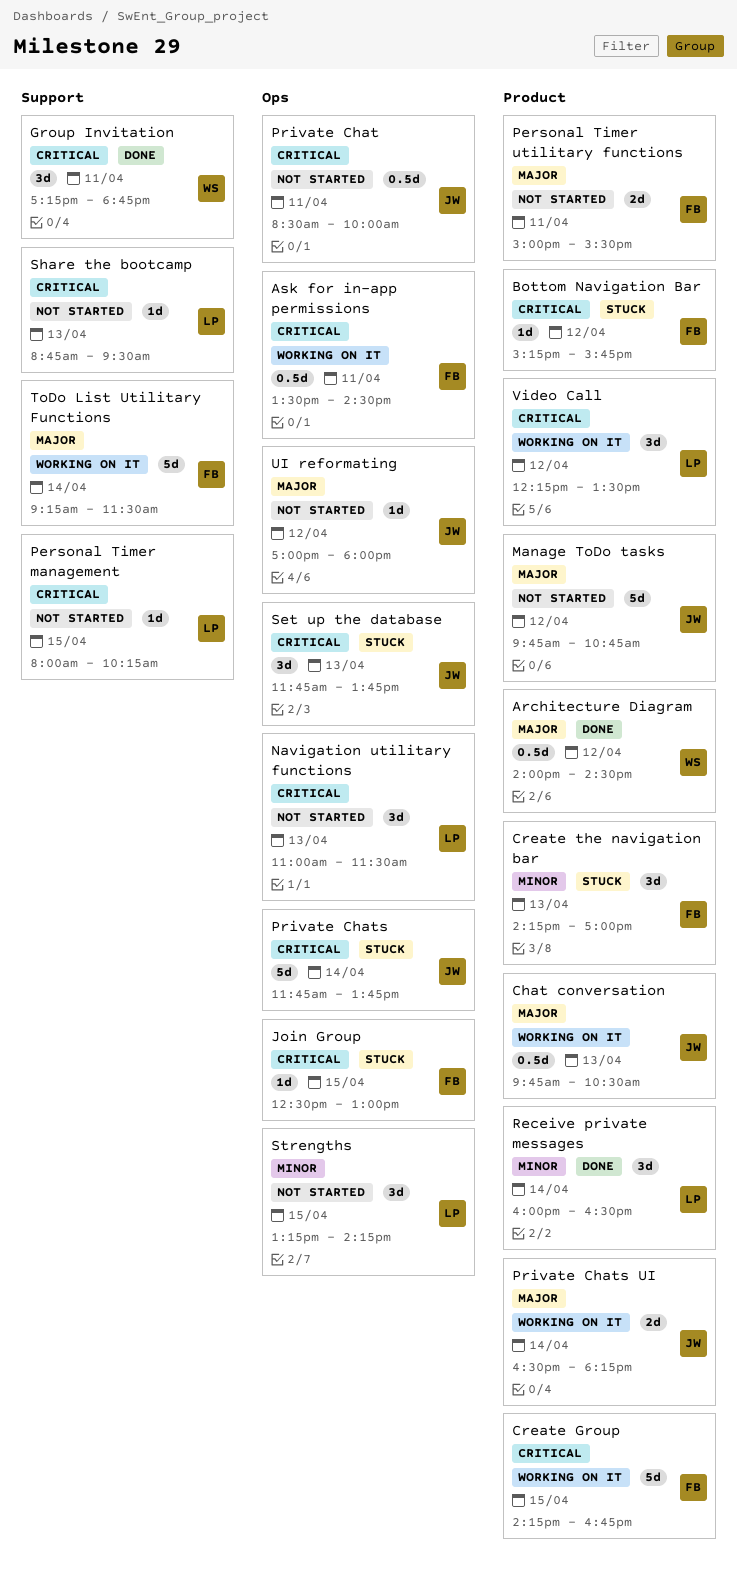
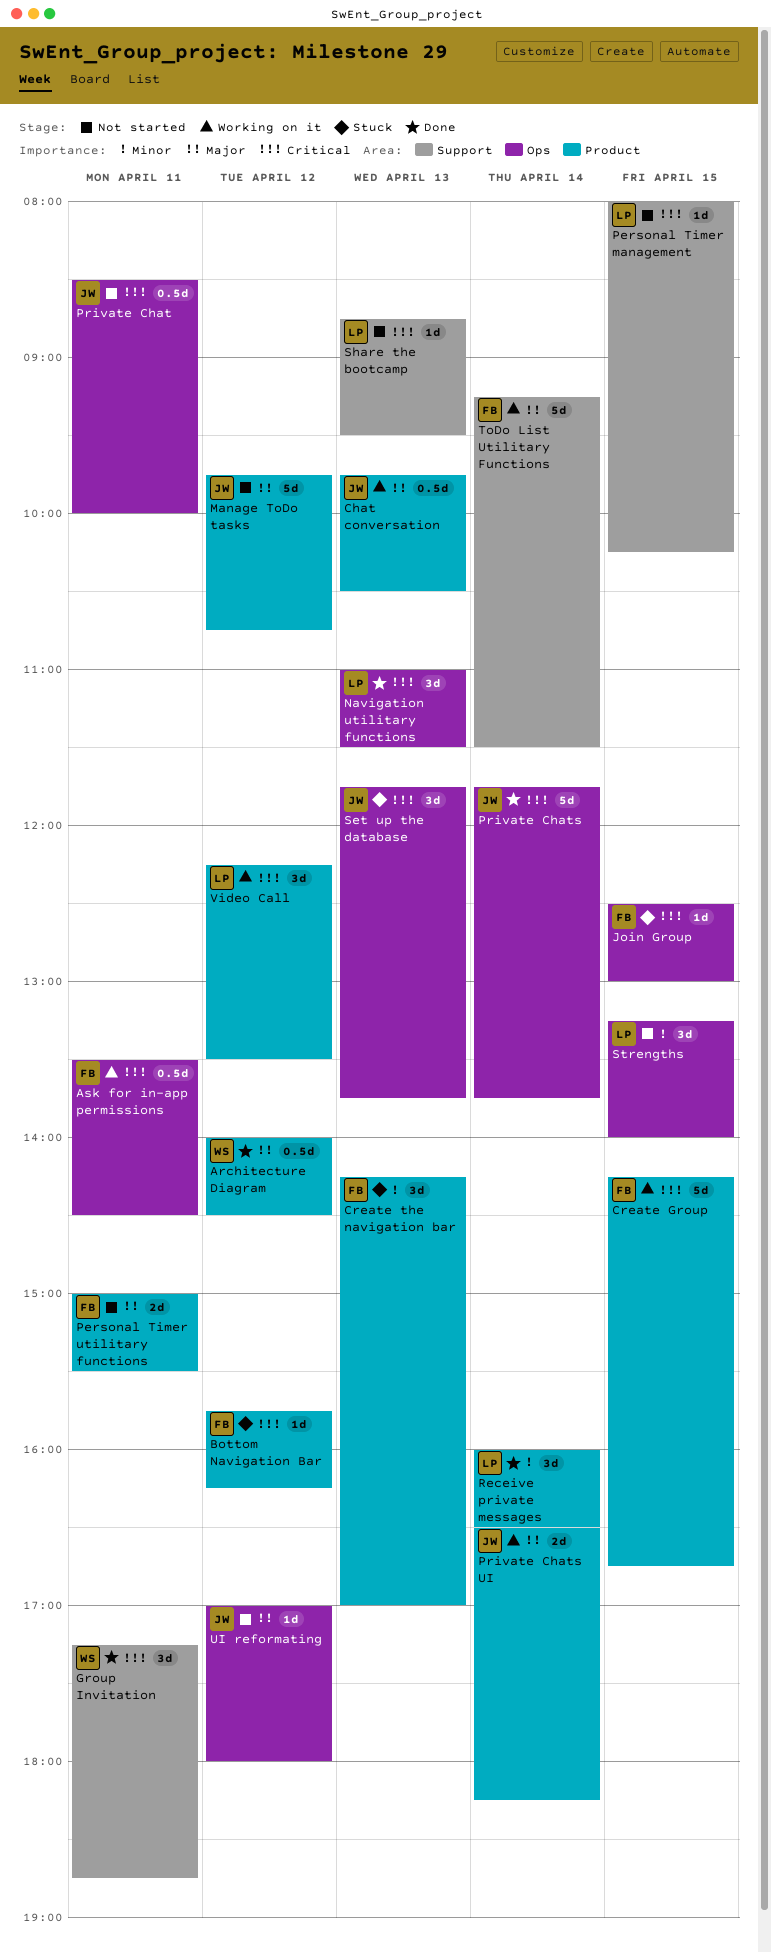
Bottom Navigation Bar, begins: 15:15 -> 15:45
Bottom Navigation Bar, ends: 15:45 -> 16:15
Navigation utilitary functions, status: Not started -> Done
Private Chats, status: Stuck -> Done
Strengths, ends: 14:15 -> 14:00

